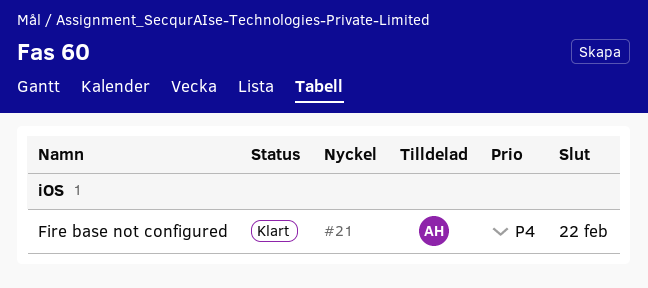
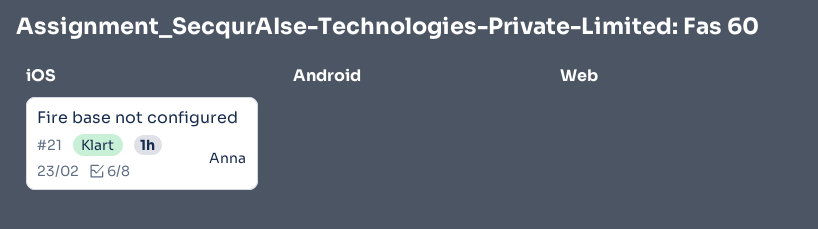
#21, due: Feb 22 -> Feb 23

